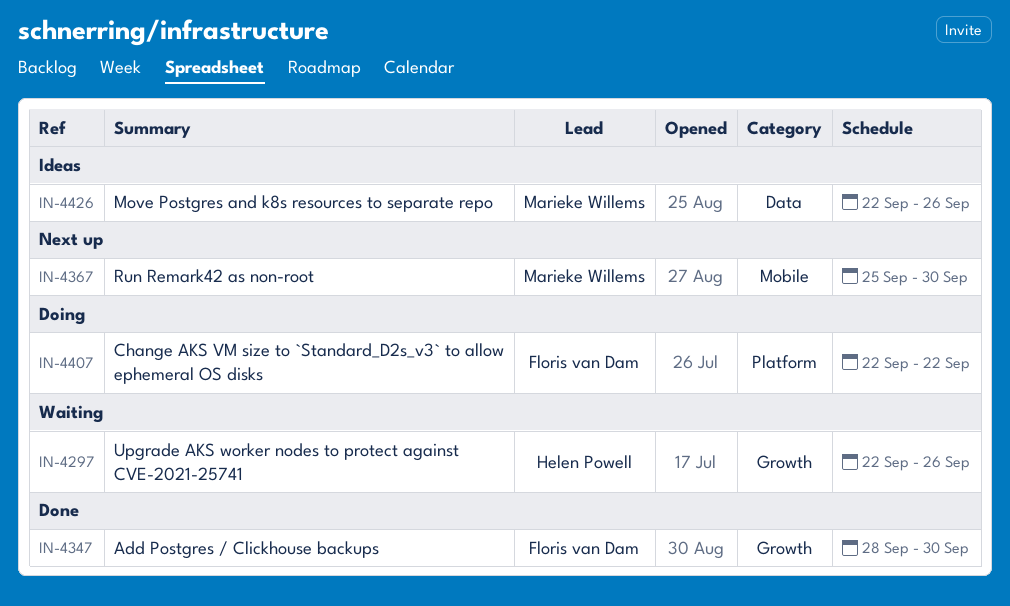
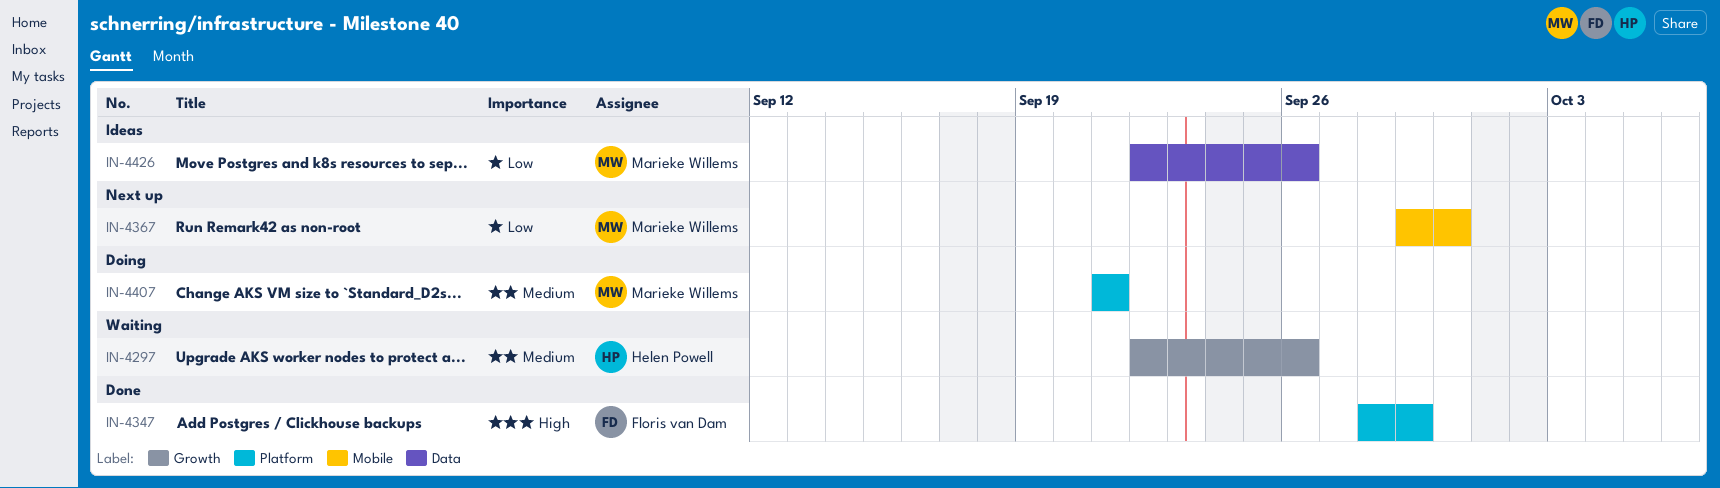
IN-4347, label: Growth -> Platform
IN-4347, due: Sep 30 -> Sep 29
IN-4367, start: Sep 25 -> Sep 29
IN-4407, owner: Floris van Dam -> Marieke Willems
IN-4407, start: Sep 22 -> Sep 21
IN-4407, due: Sep 22 -> Sep 21

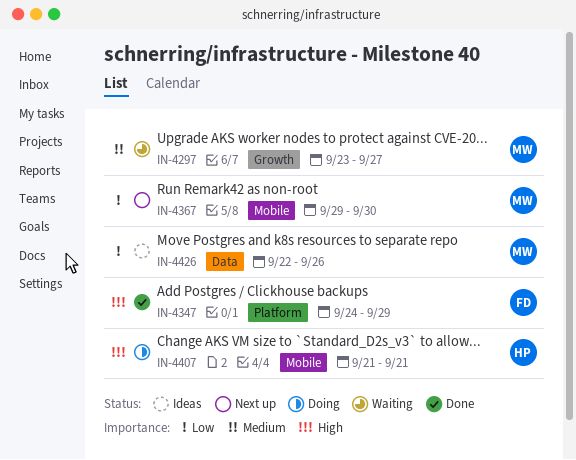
IN-4297, owner: Helen Powell -> Marieke Willems
IN-4297, start: Sep 22 -> Sep 23
IN-4297, due: Sep 26 -> Sep 27
IN-4347, start: Sep 28 -> Sep 24
IN-4407, owner: Marieke Willems -> Helen Powell
IN-4407, priority: Medium -> High
IN-4407, label: Platform -> Mobile

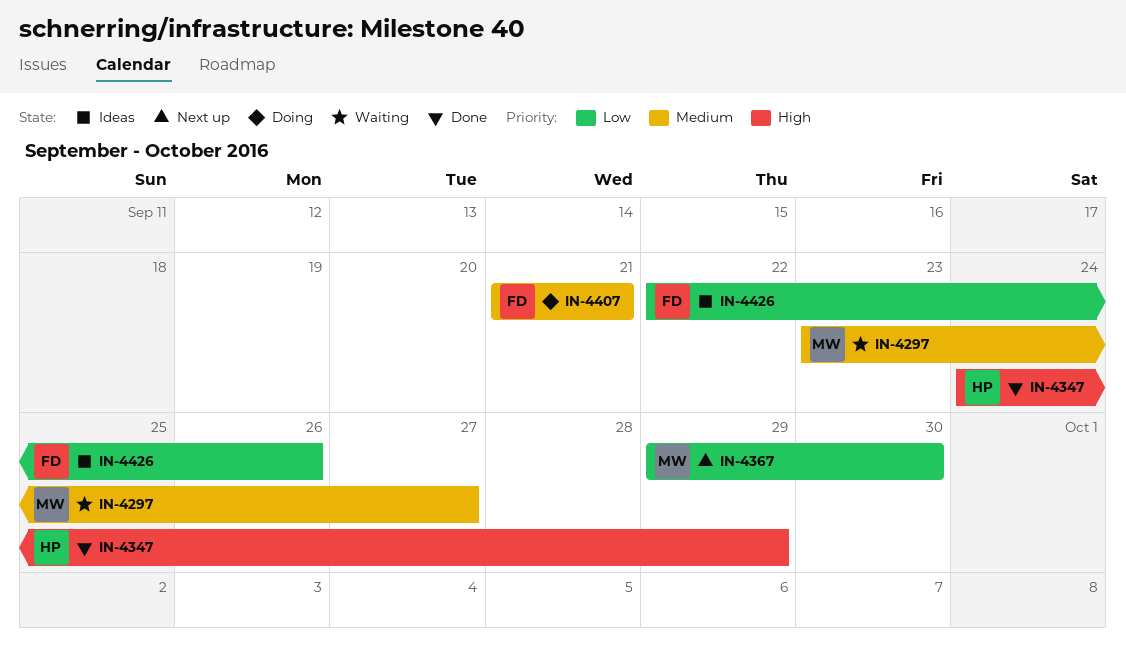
IN-4347, owner: FD -> HP
IN-4407, owner: HP -> FD
IN-4407, priority: High -> Medium
IN-4426, owner: MW -> FD

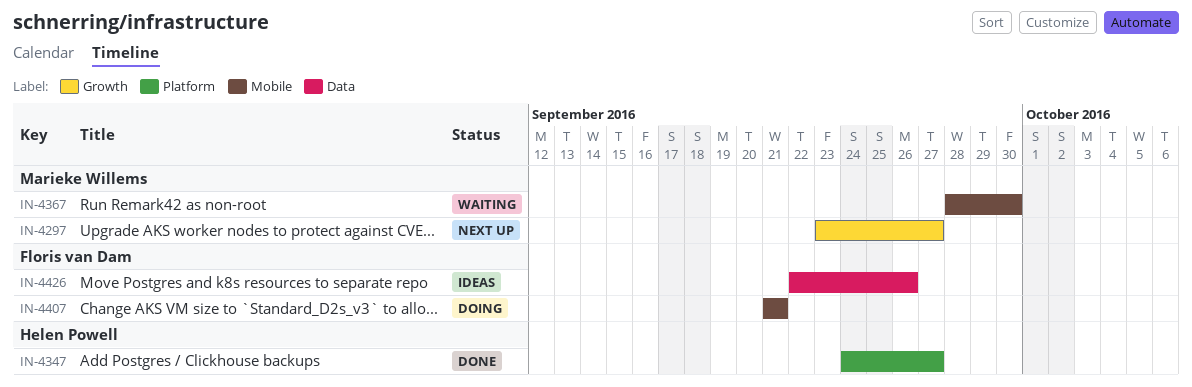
IN-4297, status: Waiting -> Next up
IN-4347, due: Sep 29 -> Sep 27
IN-4367, status: Next up -> Waiting
IN-4367, start: Sep 29 -> Sep 28

